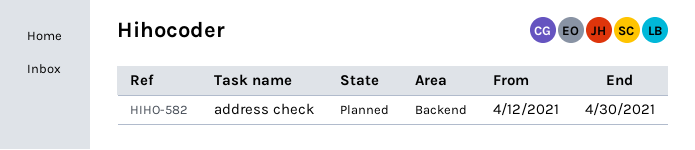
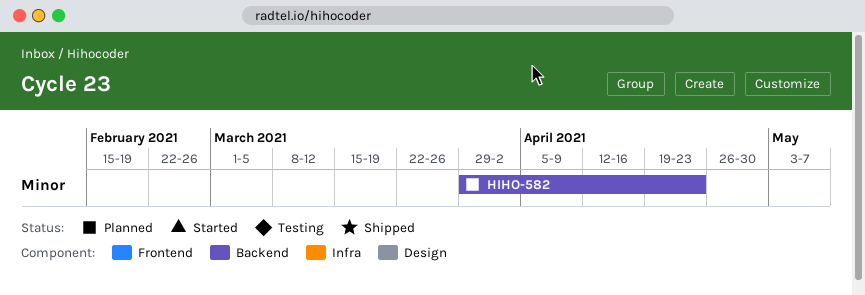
HIHO-582, start: Apr 12 -> Mar 29
HIHO-582, due: Apr 30 -> Apr 23

